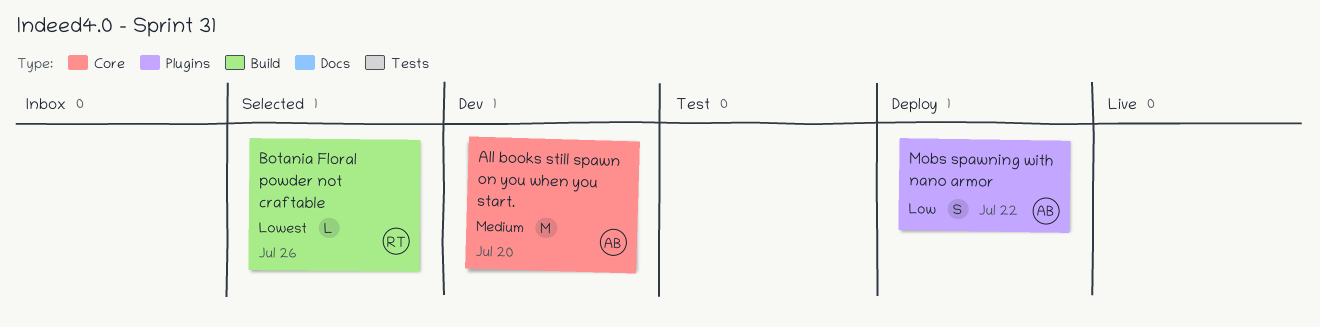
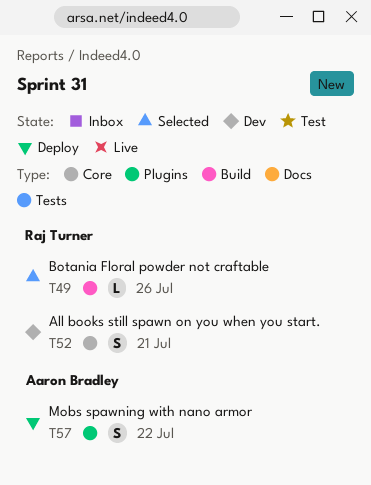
All books still spawn on you when you start., owner: Aaron Bradley -> Raj Turner
All books still spawn on you when you start., estimate: M -> S
All books still spawn on you when you start., due: Jul 20 -> Jul 21

